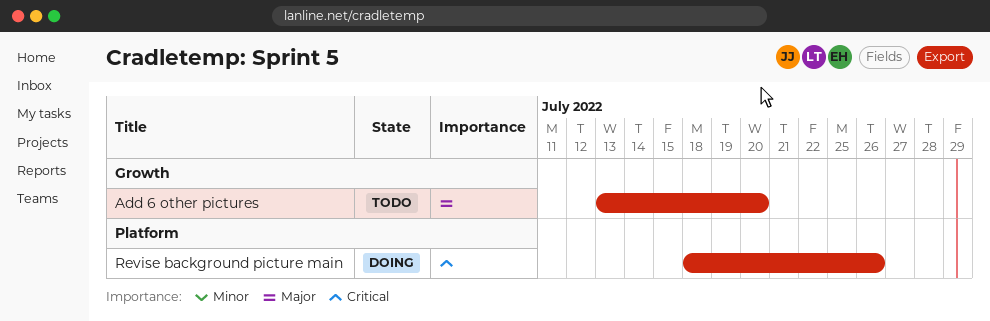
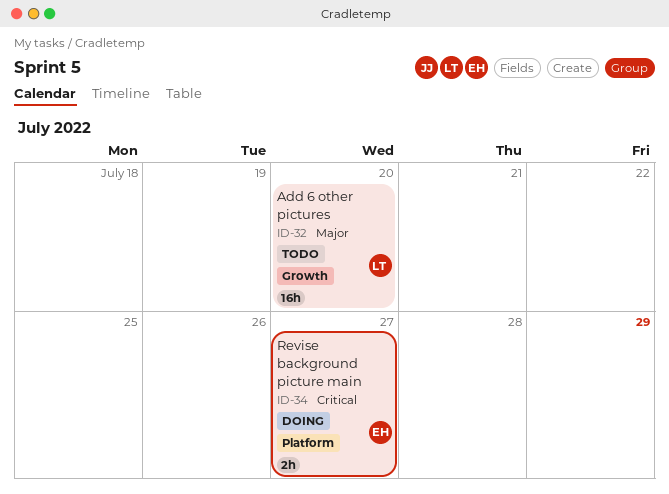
Revise background picture main, due: Jul 26 -> Jul 27

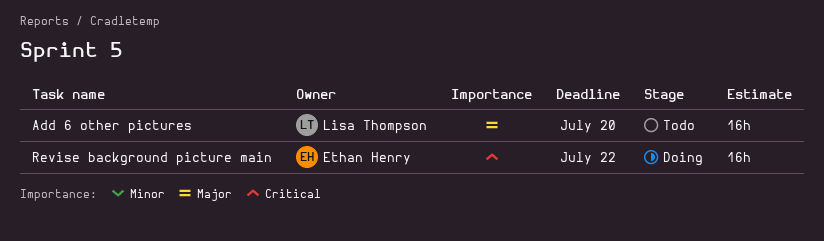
Revise background picture main, estimate: 2h -> 16h
Revise background picture main, due: Jul 27 -> Jul 22

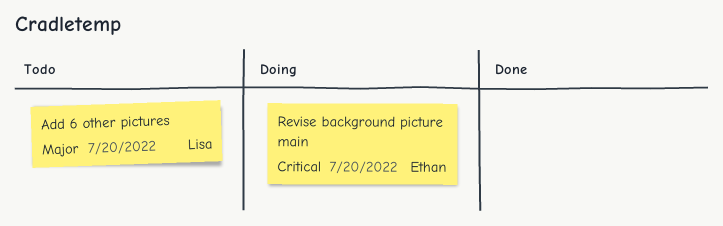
Revise background picture main, due: Jul 22 -> Jul 20

